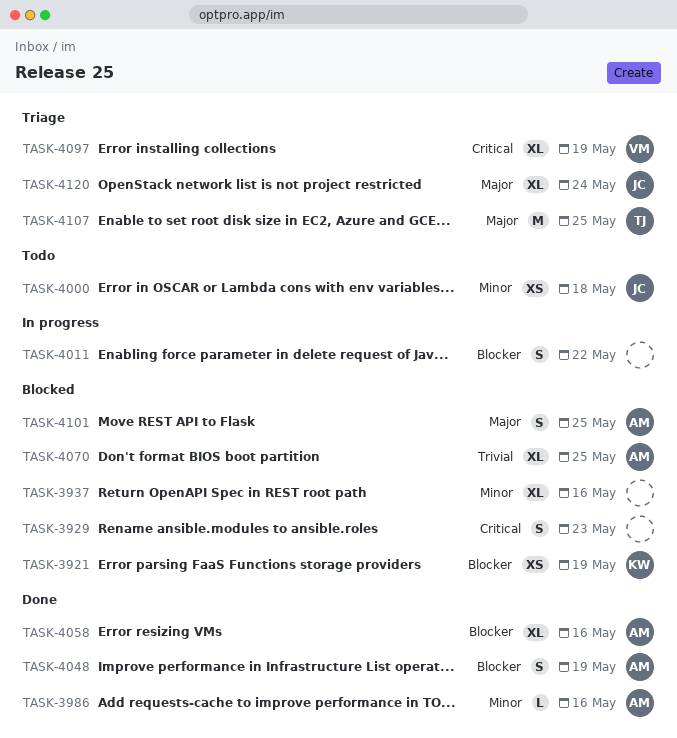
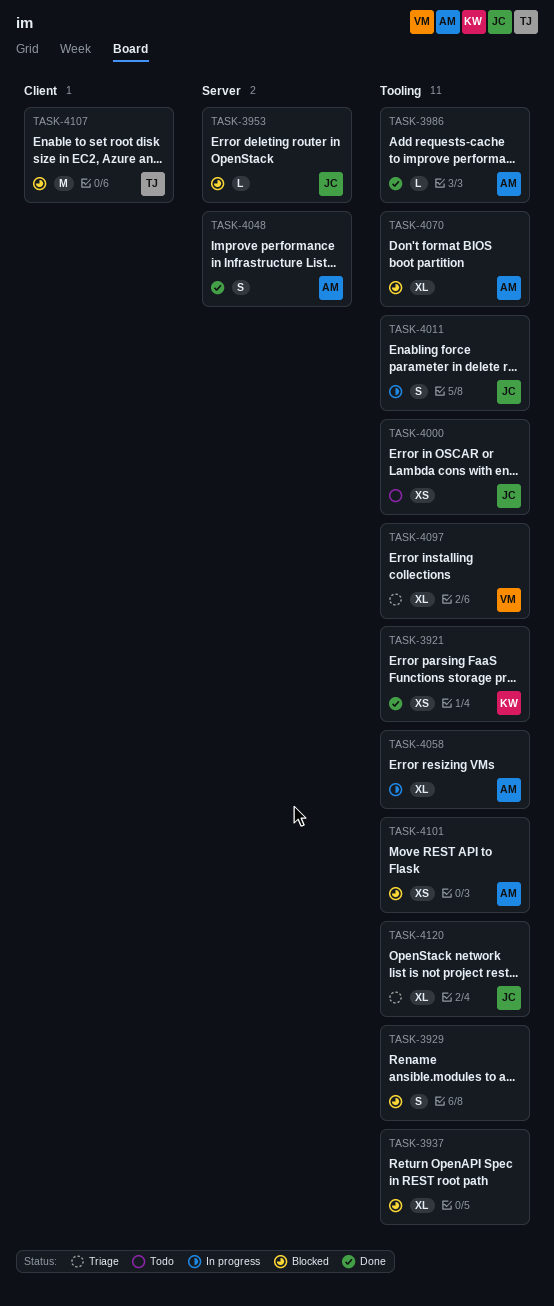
TASK-3921, status: Blocked -> Done
TASK-3953: none -> present
TASK-4011, owner: none -> JC
TASK-4058, status: Done -> In progress
TASK-4101, estimate: S -> XS
TASK-4107, status: Triage -> Blocked

